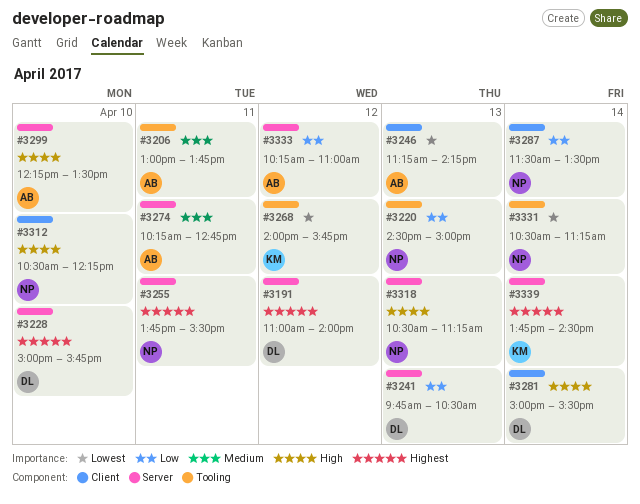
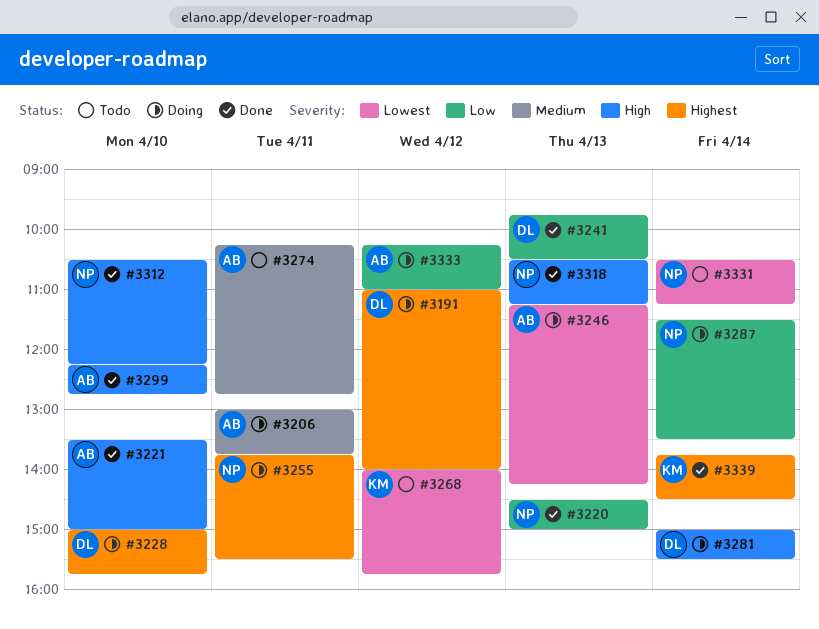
#3221: none -> present
#3299, ends: 13:30 -> 12:45

